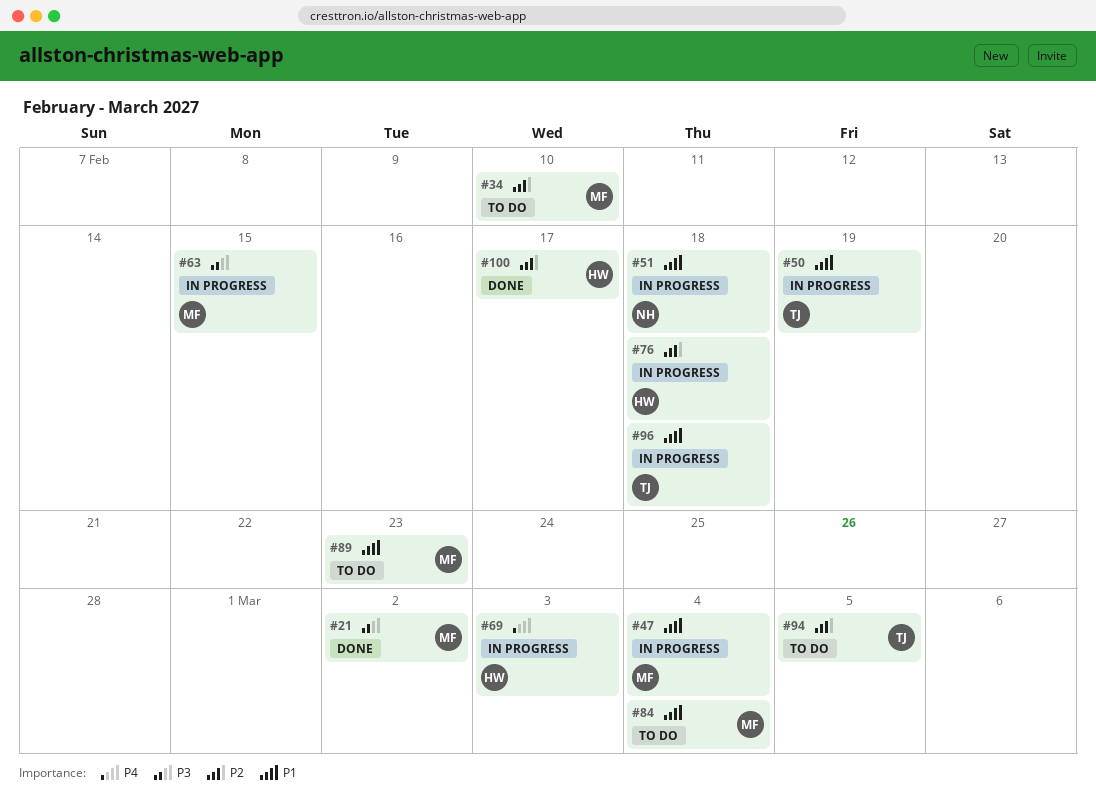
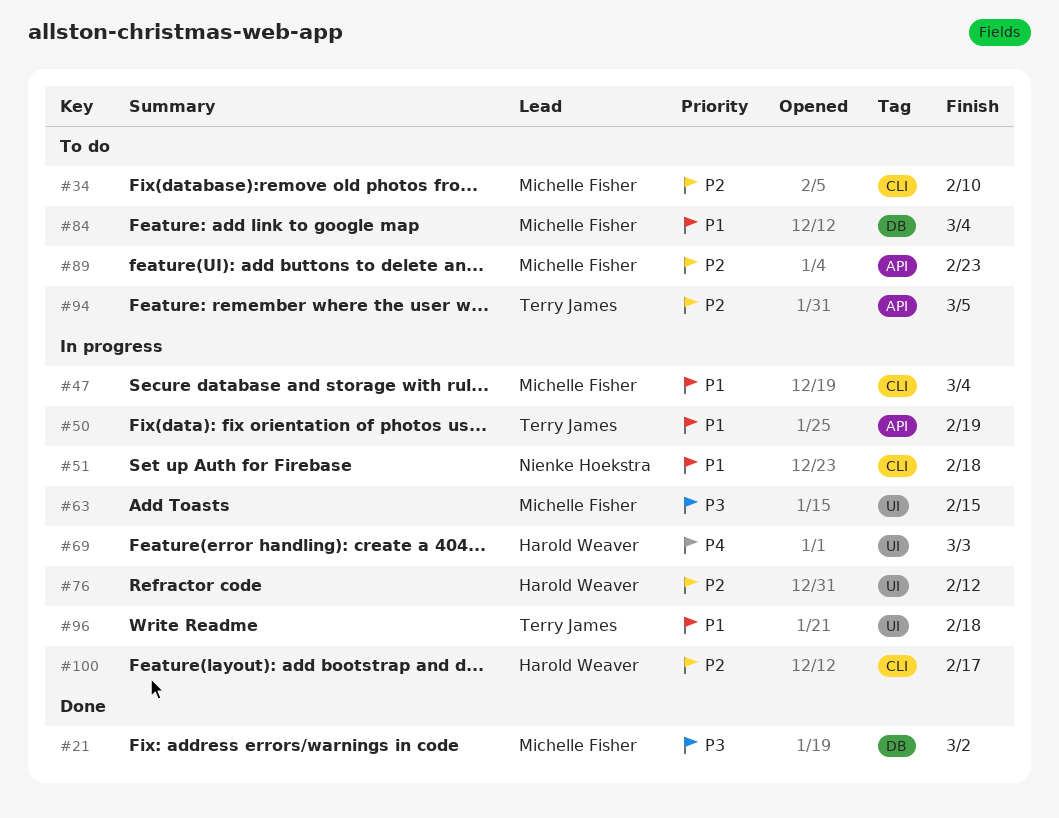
#76, due: Feb 18 -> Feb 12
#89, priority: P1 -> P2
#100, status: Done -> In progress

